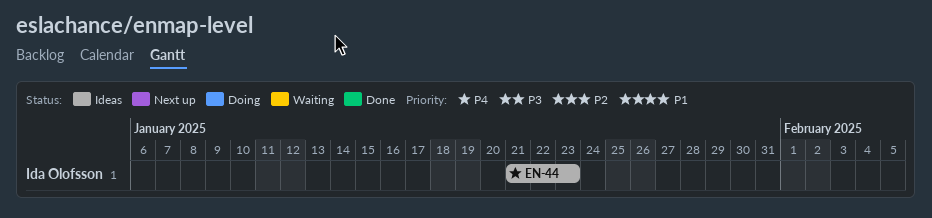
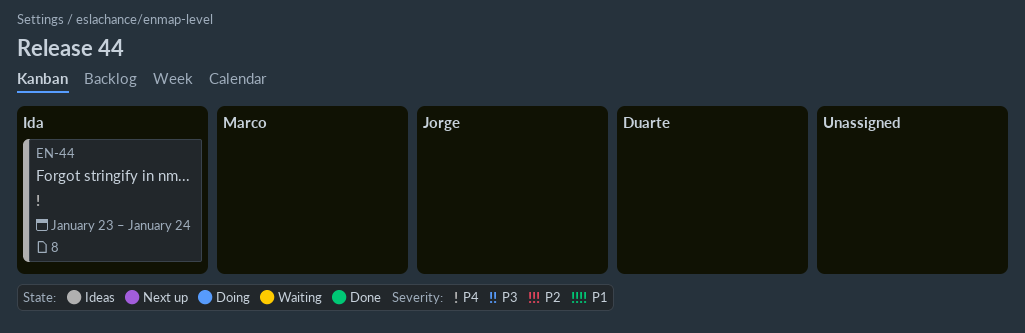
EN-44, start: Jan 21 -> Jan 23
EN-44, due: Jan 23 -> Jan 24

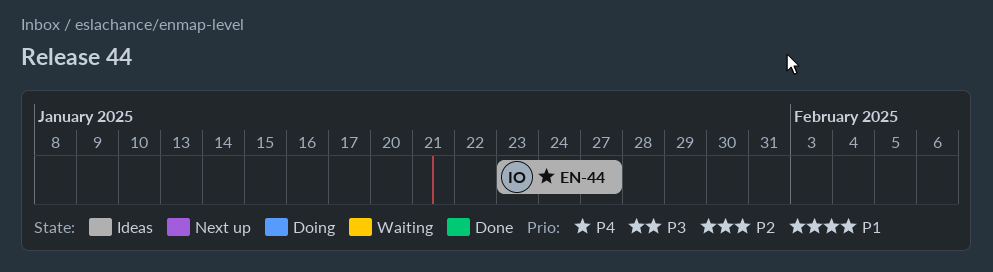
EN-44, due: Jan 24 -> Jan 27

